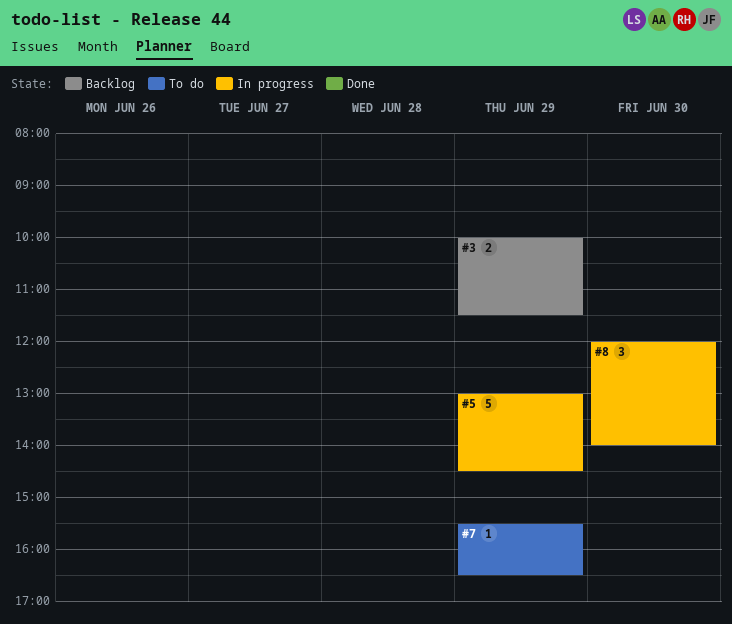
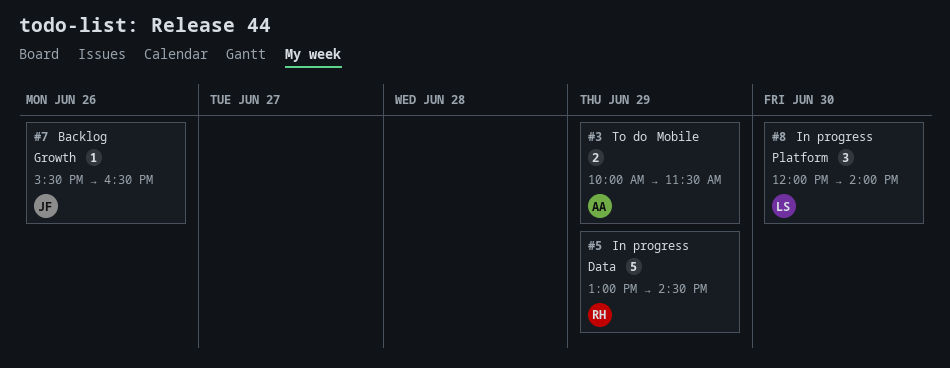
#3, status: Backlog -> To do
#7, status: To do -> Backlog
#7, day: Jun 29 -> Jun 26

